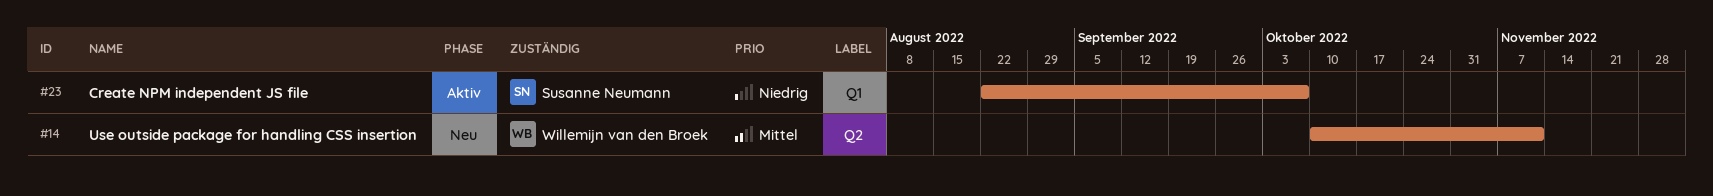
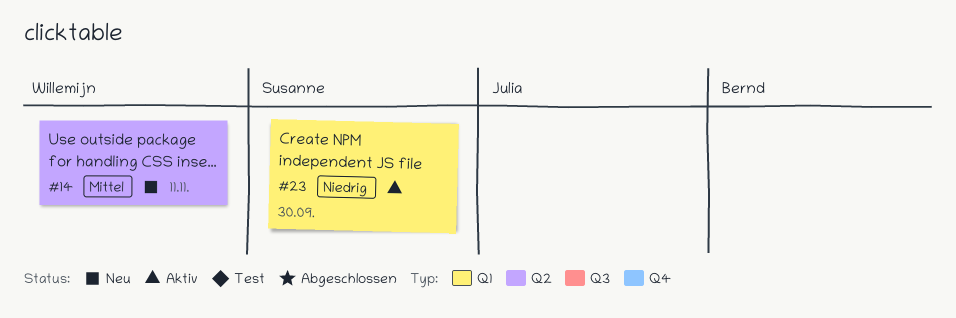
#23, due: Oct 7 -> Sep 30

